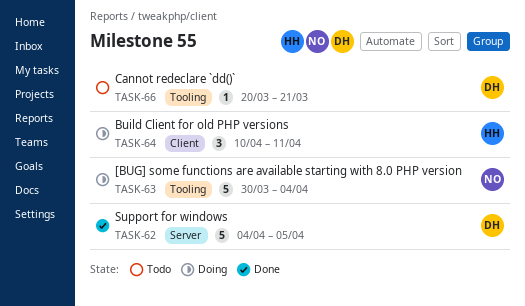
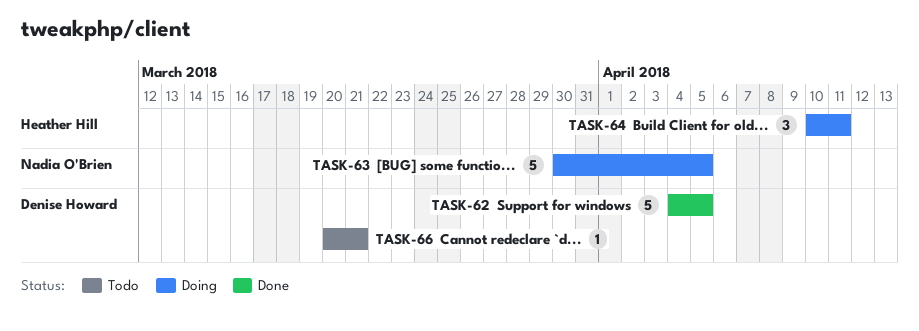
TASK-63, due: Apr 4 -> Apr 5

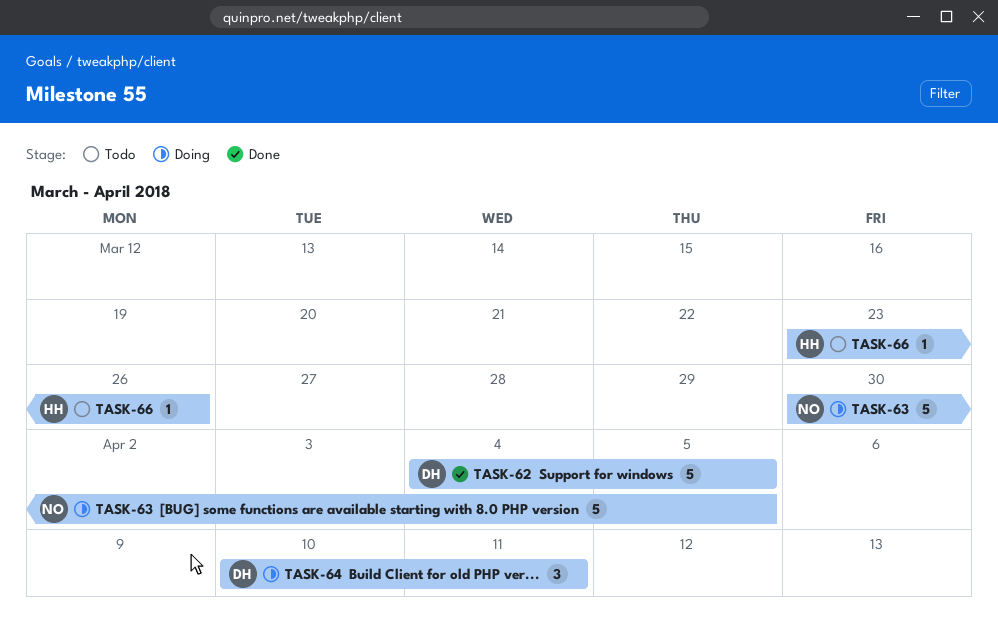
TASK-64, owner: Heather Hill -> Denise Howard
TASK-66, owner: Denise Howard -> Heather Hill
TASK-66, start: Mar 20 -> Mar 23
TASK-66, due: Mar 21 -> Mar 26

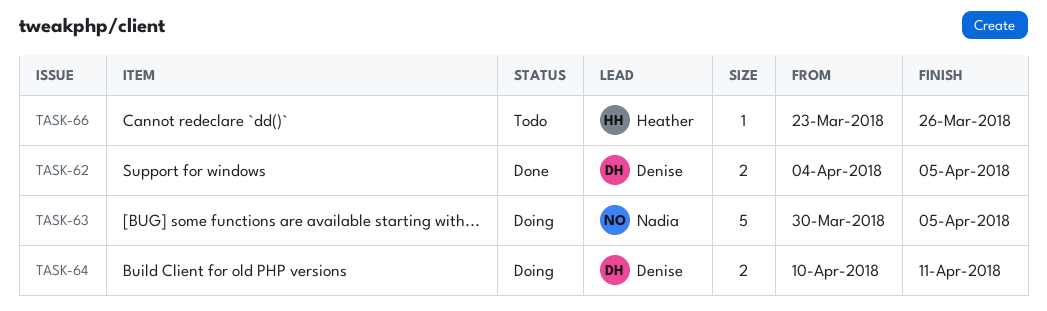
TASK-62, estimate: 5 -> 2
TASK-64, estimate: 3 -> 2

